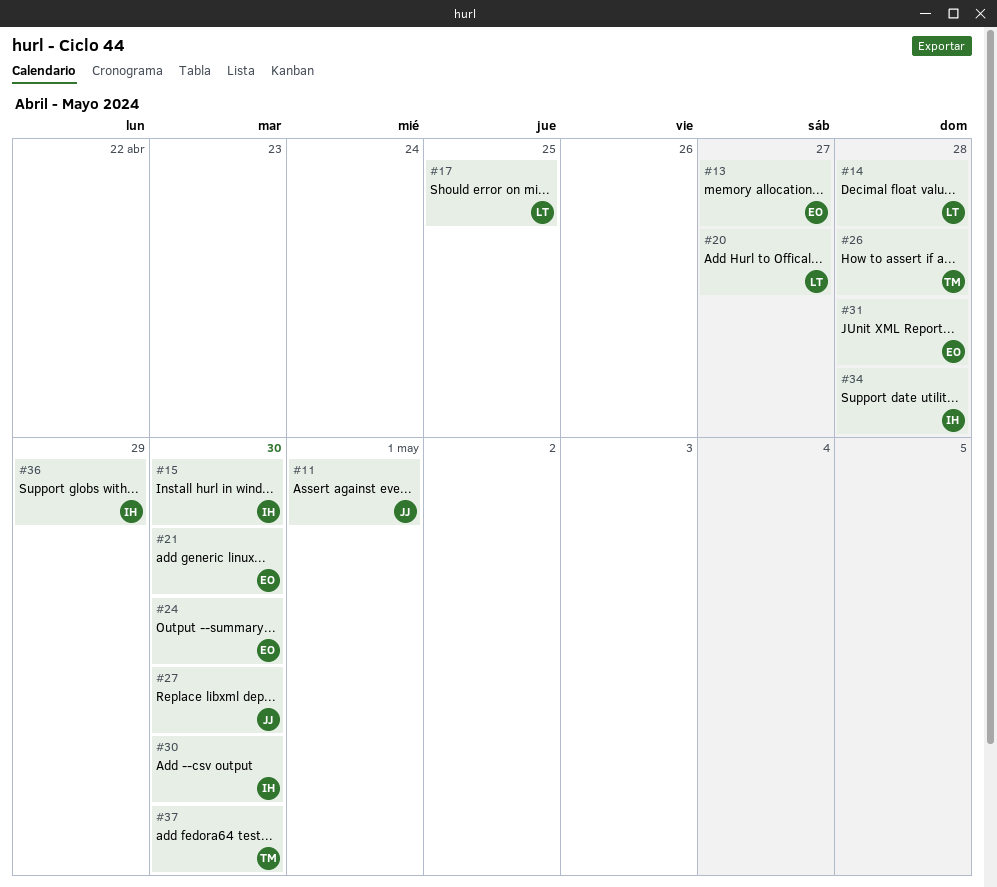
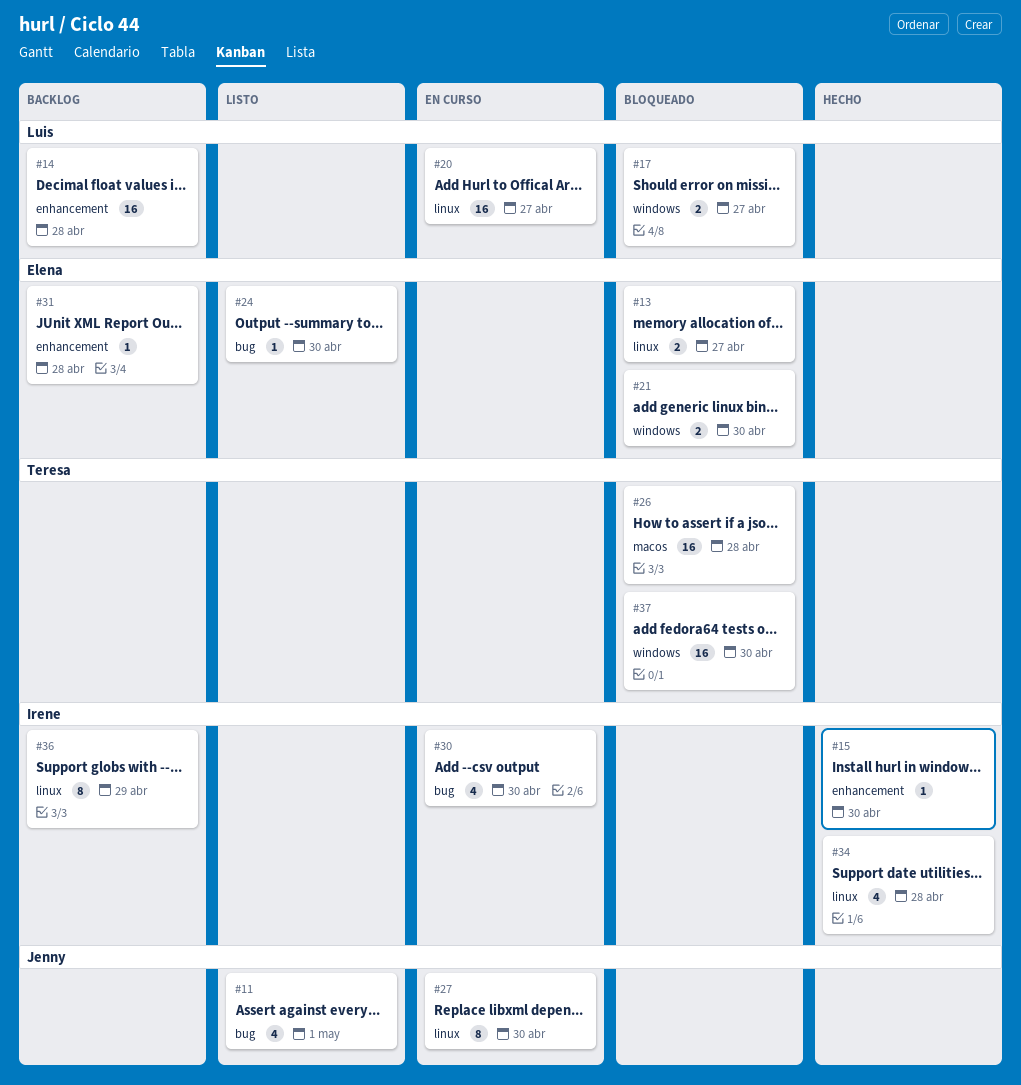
#17, due: Apr 25 -> Apr 27

